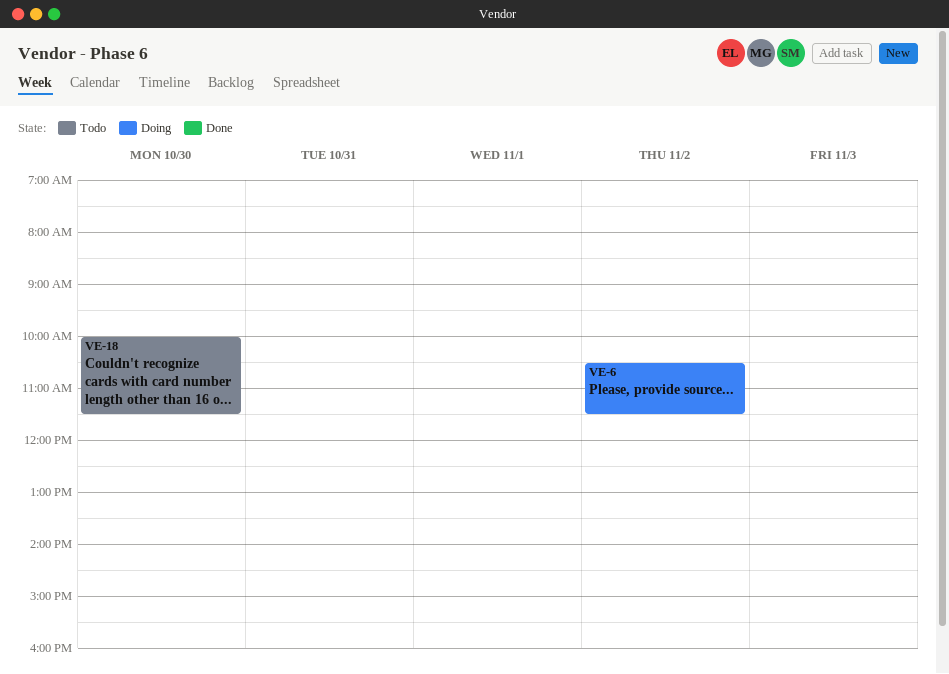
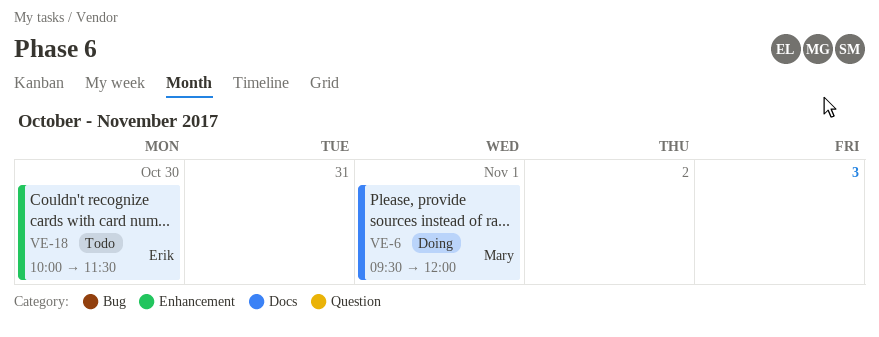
VE-6, day: Nov 2 -> Nov 1
VE-6, begins: 10:30 -> 09:30
VE-6, ends: 11:30 -> 12:00

